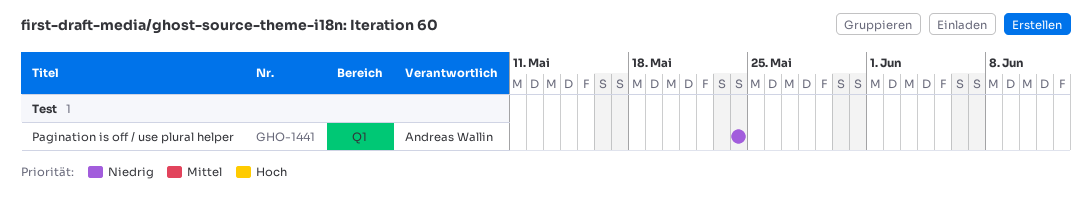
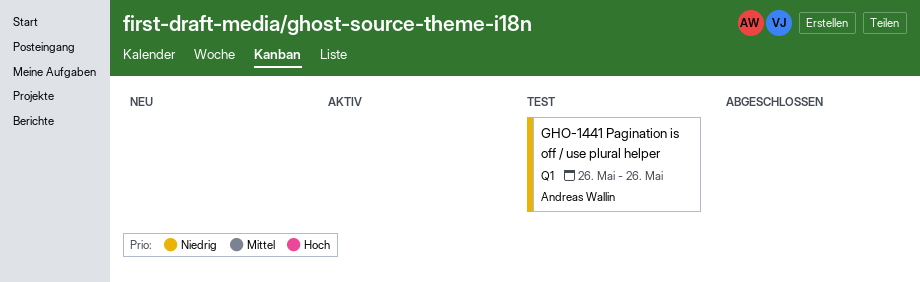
GHO-1441, start: May 24 -> May 26
GHO-1441, due: May 24 -> May 26

